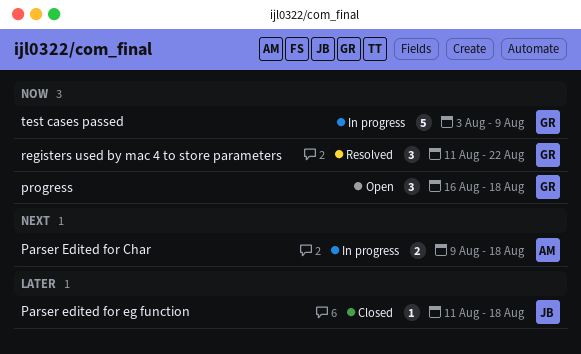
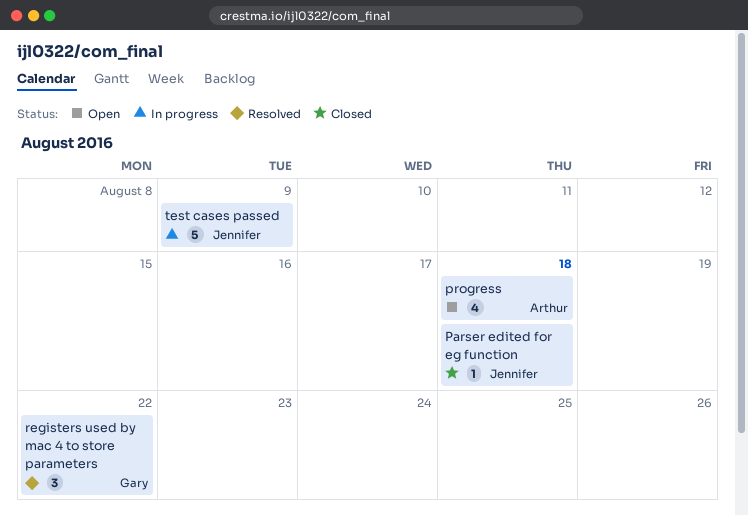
Parser Edited for Char: present -> none
progress, owner: Gary -> Arthur
progress, estimate: 3 -> 4
test cases passed, owner: Gary -> Jennifer

